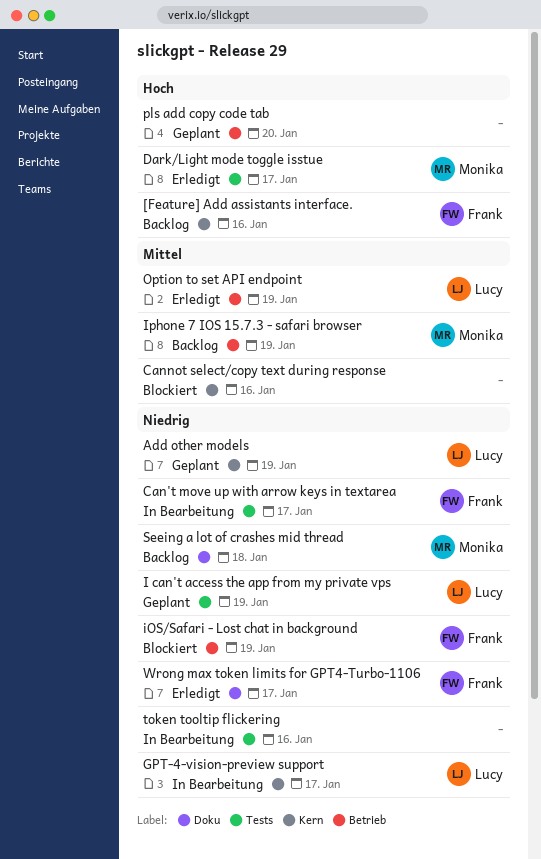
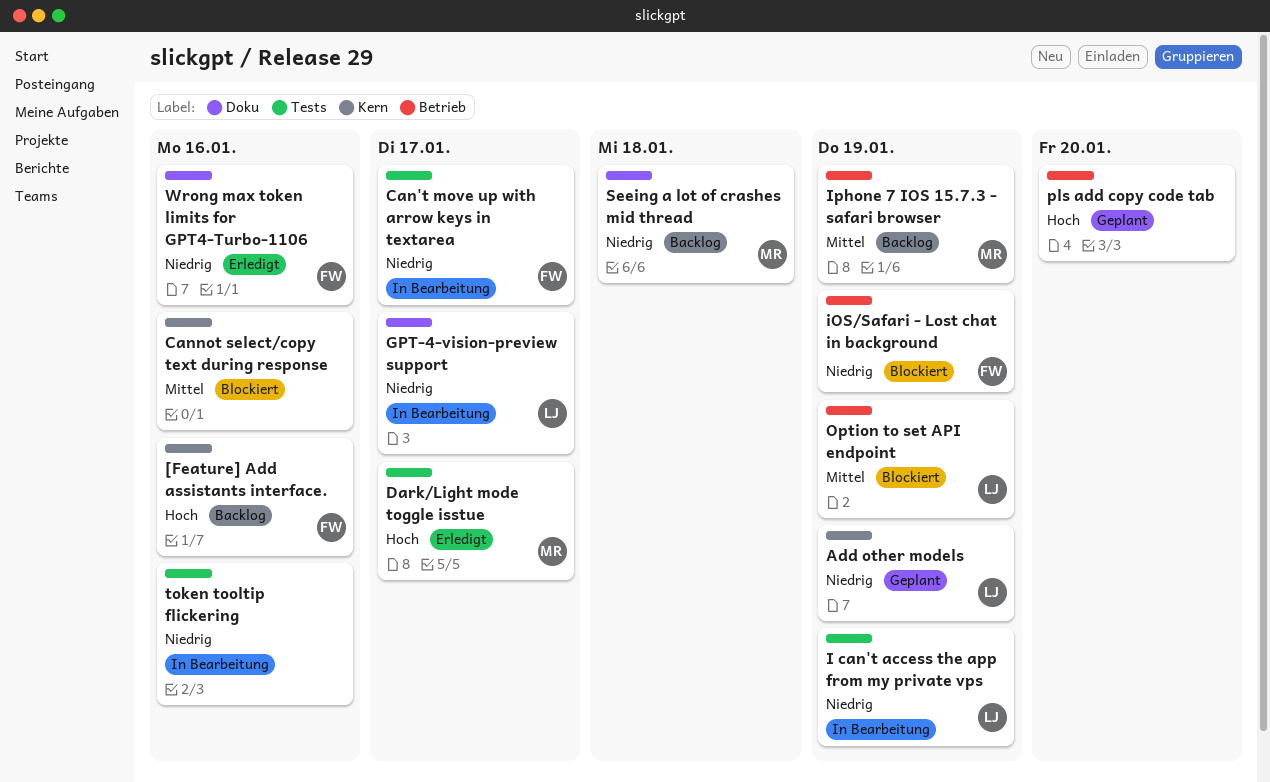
GPT-4-vision-preview support, label: Kern -> Doku
I can't access the app from my private vps, status: Geplant -> In Bearbeitung
Option to set API endpoint, status: Erledigt -> Blockiert
Wrong max token limits for GPT4-Turbo-1106, due: Jan 17 -> Jan 16

